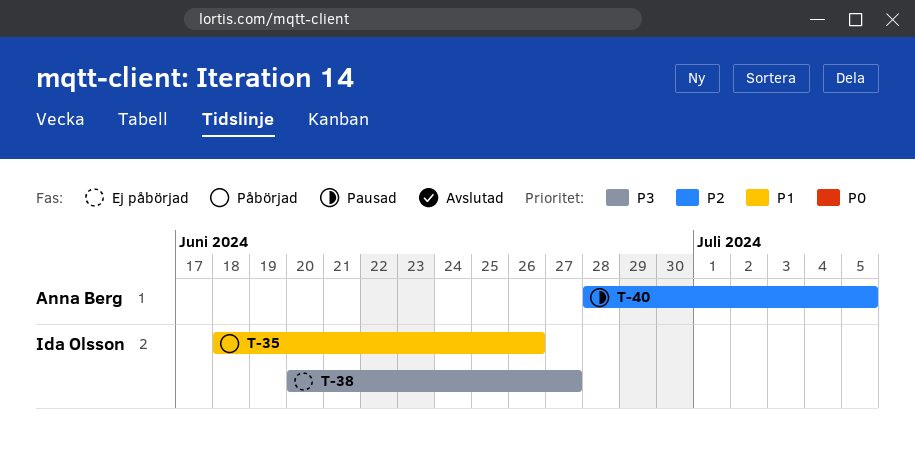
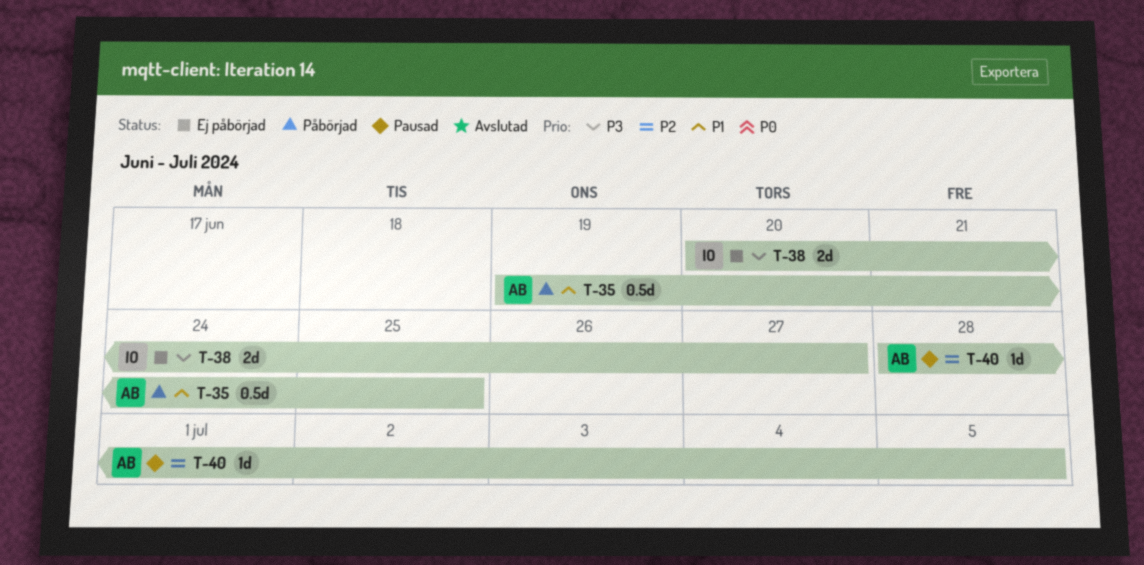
T-35, owner: Ida Olsson -> Anna Berg
T-35, start: Jun 18 -> Jun 19
T-35, due: Jun 26 -> Jun 25

